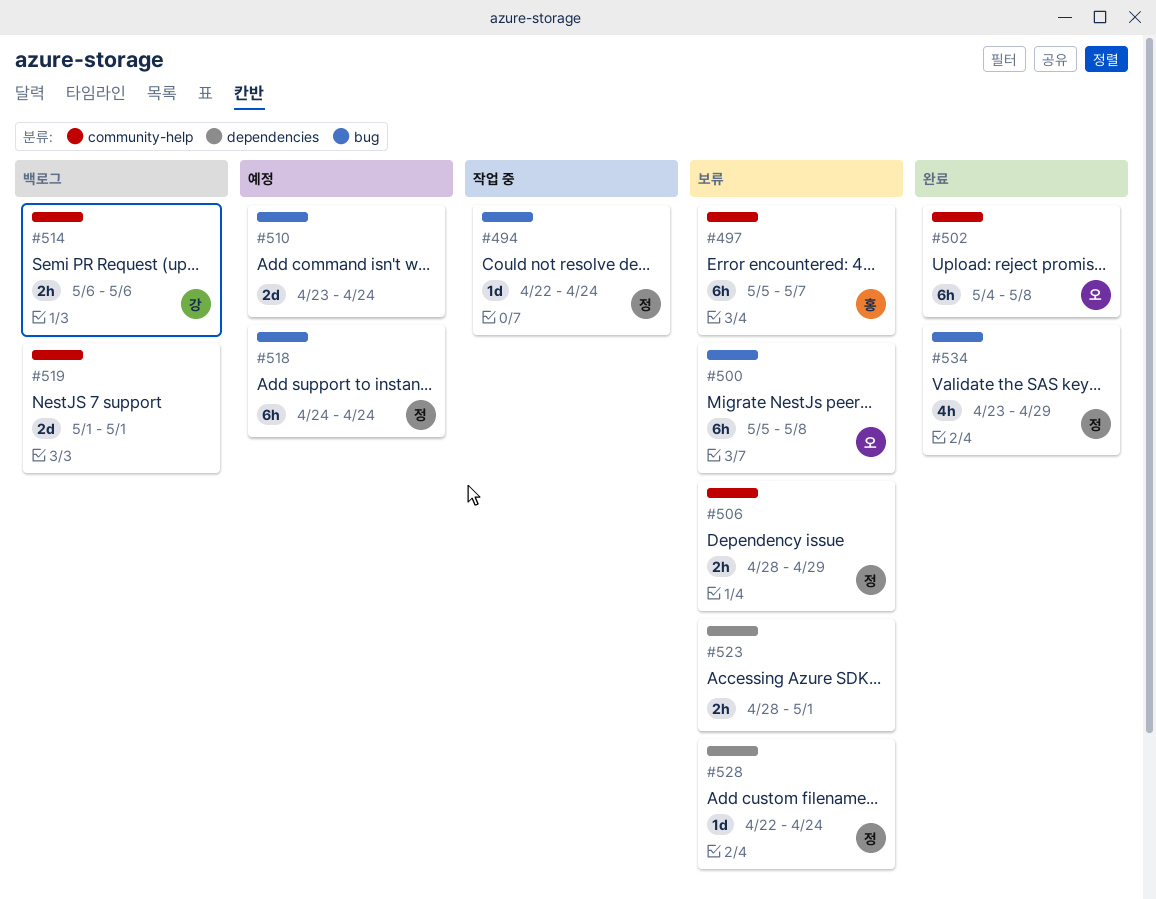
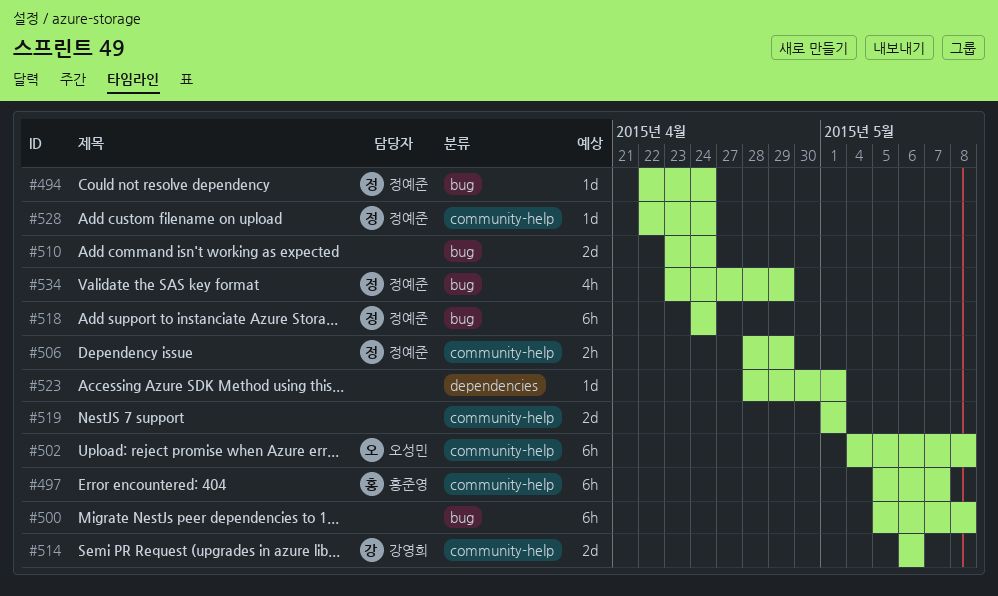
#500, owner: 오성민 -> none
#514, estimate: 2h -> 2d
#523, estimate: 2h -> 1d
#528, label: dependencies -> community-help

